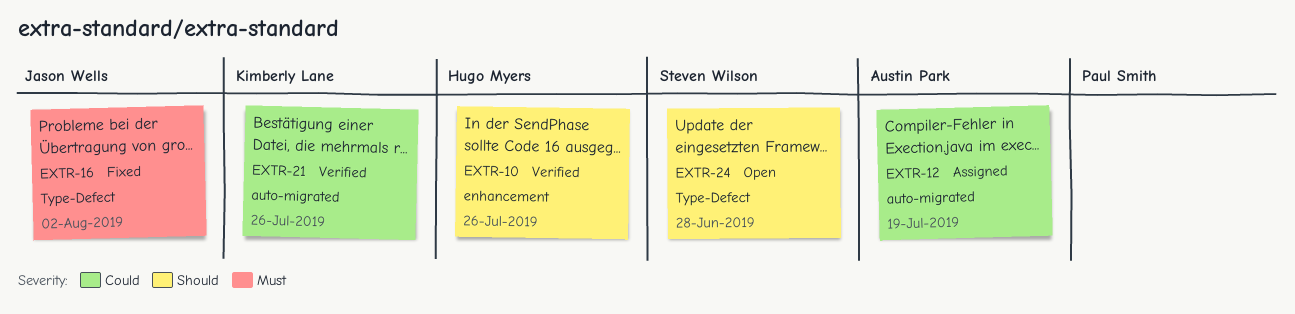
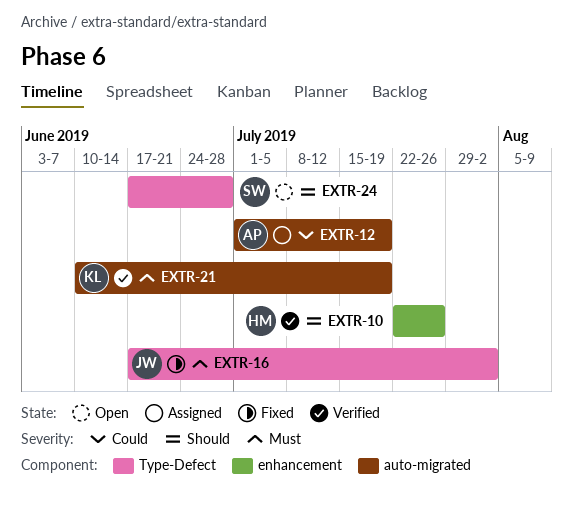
EXTR-21, priority: Could -> Must
EXTR-21, due: Jul 26 -> Jul 19

